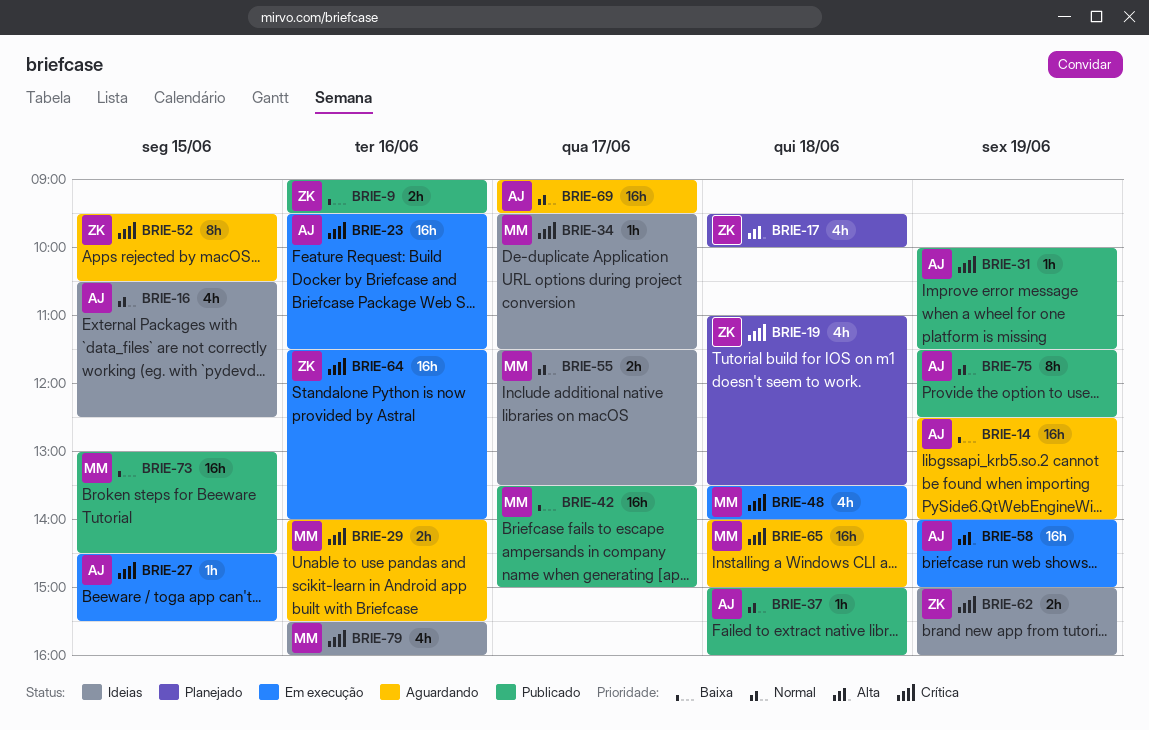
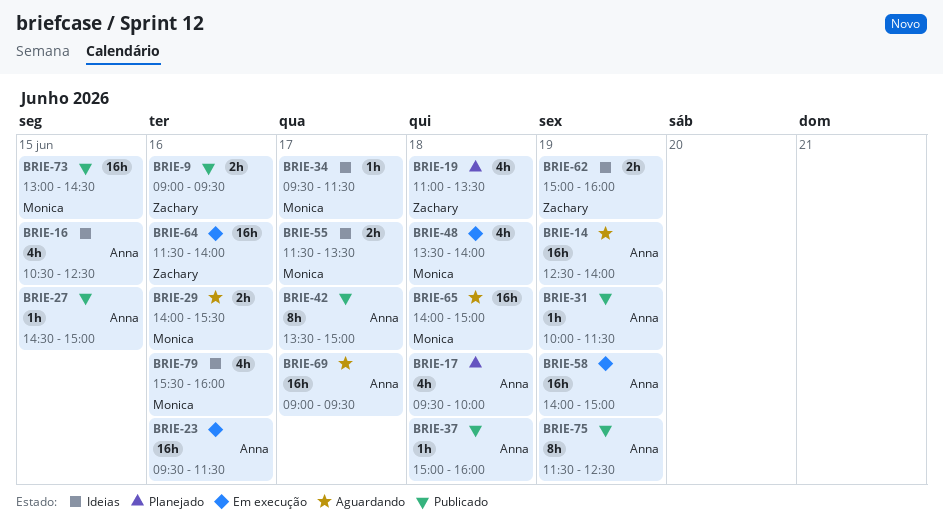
BRIE-17, owner: Zachary -> Anna
BRIE-27, status: Em execução -> Publicado
BRIE-27, ends: 15:30 -> 15:00
BRIE-42, owner: Monica -> Anna
BRIE-42, estimate: 16h -> 8h
BRIE-52: present -> none

